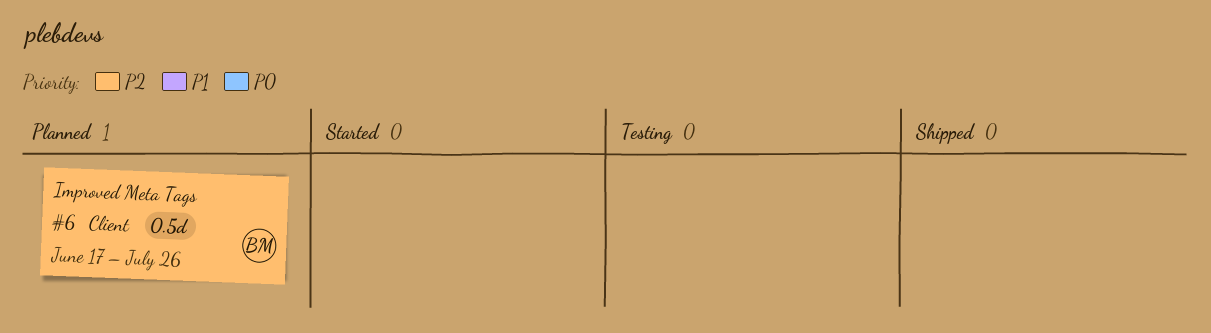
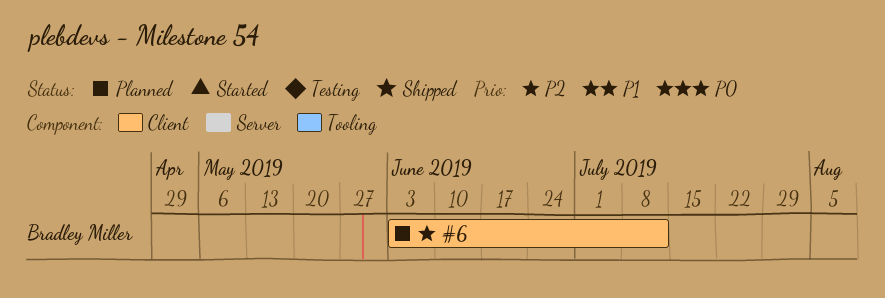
#6, start: Jun 17 -> Jun 3
#6, due: Jul 26 -> Jul 12

